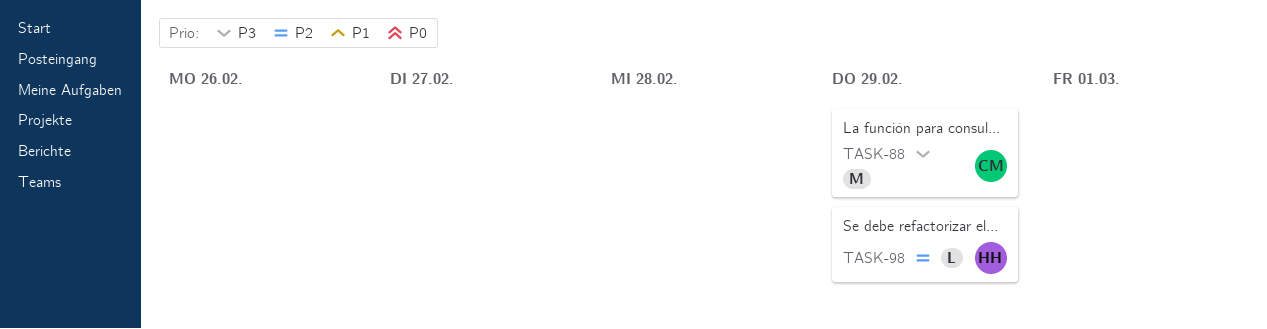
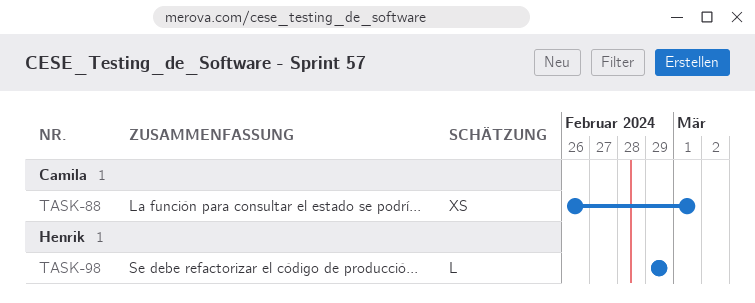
TASK-88, estimate: M -> XS
TASK-88, due: Feb 29 -> Mar 1

